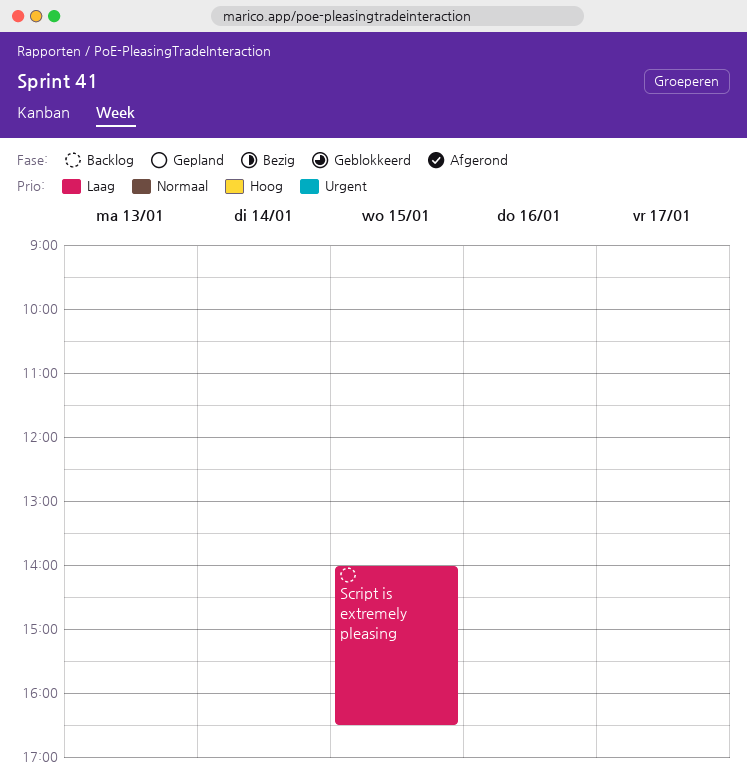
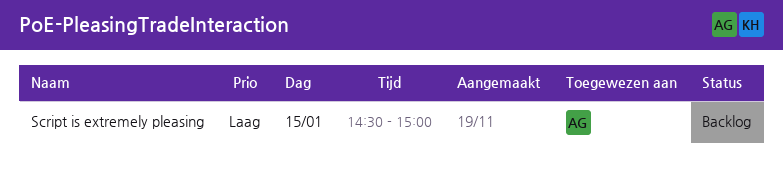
Script is extremely pleasing, begins: 14:00 -> 14:30
Script is extremely pleasing, ends: 16:30 -> 15:00

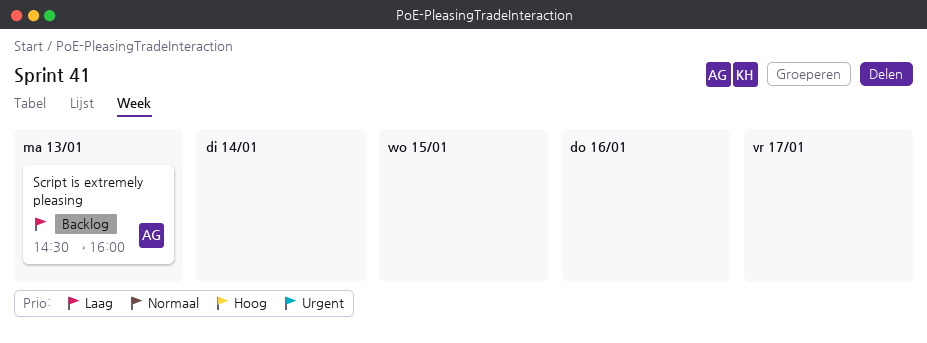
Script is extremely pleasing, day: Jan 15 -> Jan 13
Script is extremely pleasing, ends: 15:00 -> 16:00

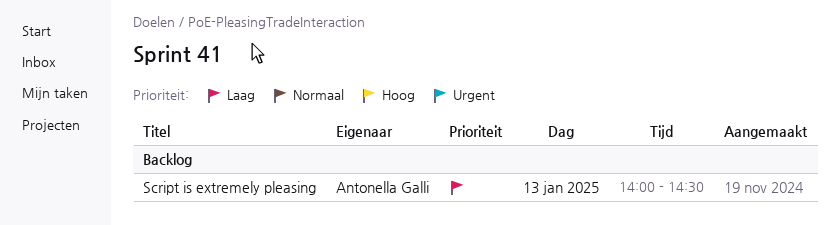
Script is extremely pleasing, begins: 14:30 -> 14:00
Script is extremely pleasing, ends: 16:00 -> 14:30

